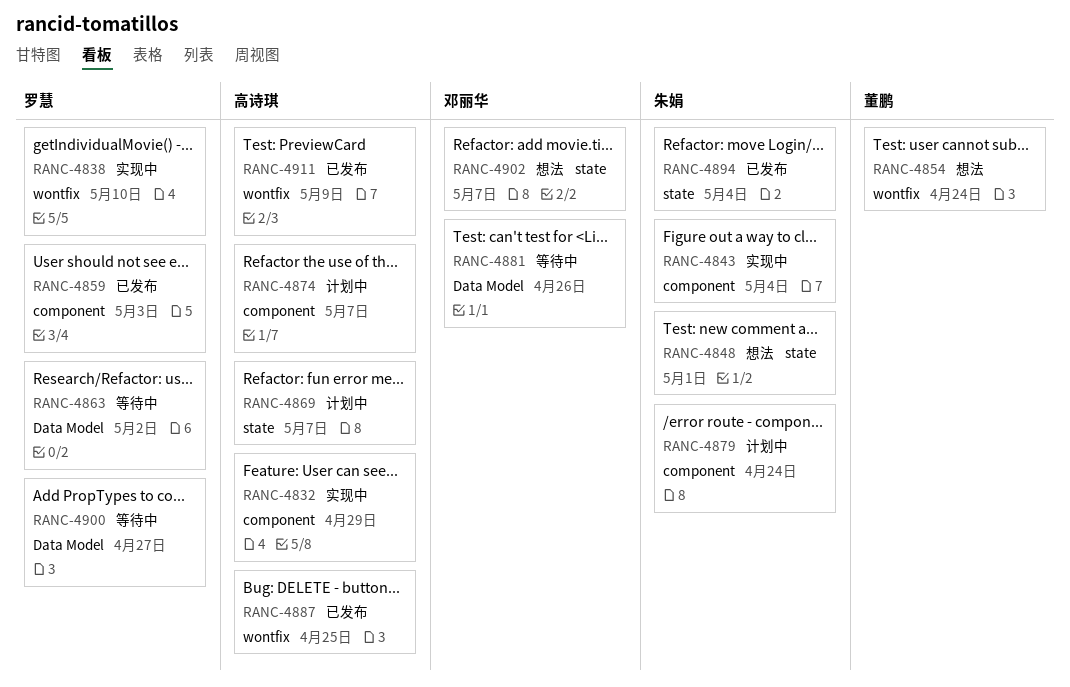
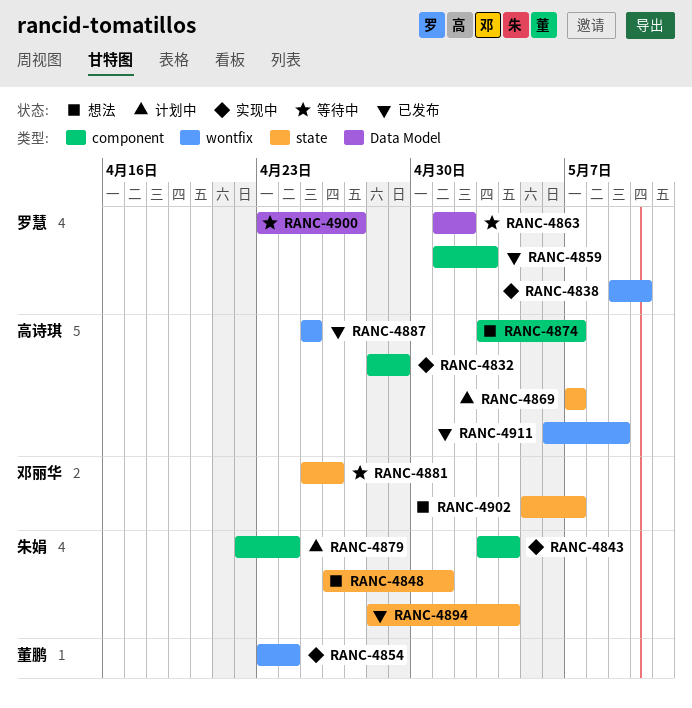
RANC-4854, status: 想法 -> 实现中
RANC-4874, status: 计划中 -> 想法
RANC-4881, label: Data Model -> state

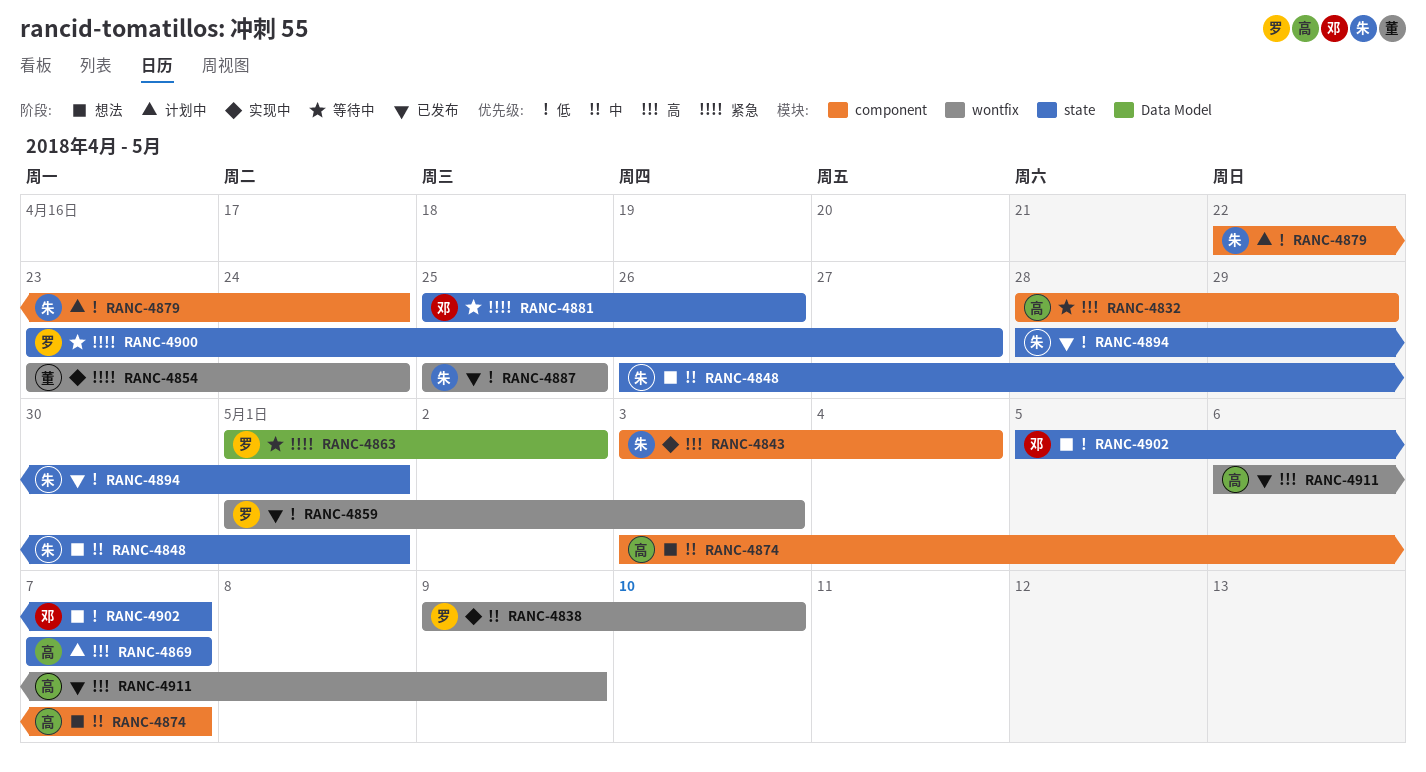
RANC-4832, status: 实现中 -> 等待中
RANC-4859, label: component -> wontfix
RANC-4887, owner: 高诗琪 -> 朱娟
RANC-4894, due: May 4 -> May 1
RANC-4900, label: Data Model -> state

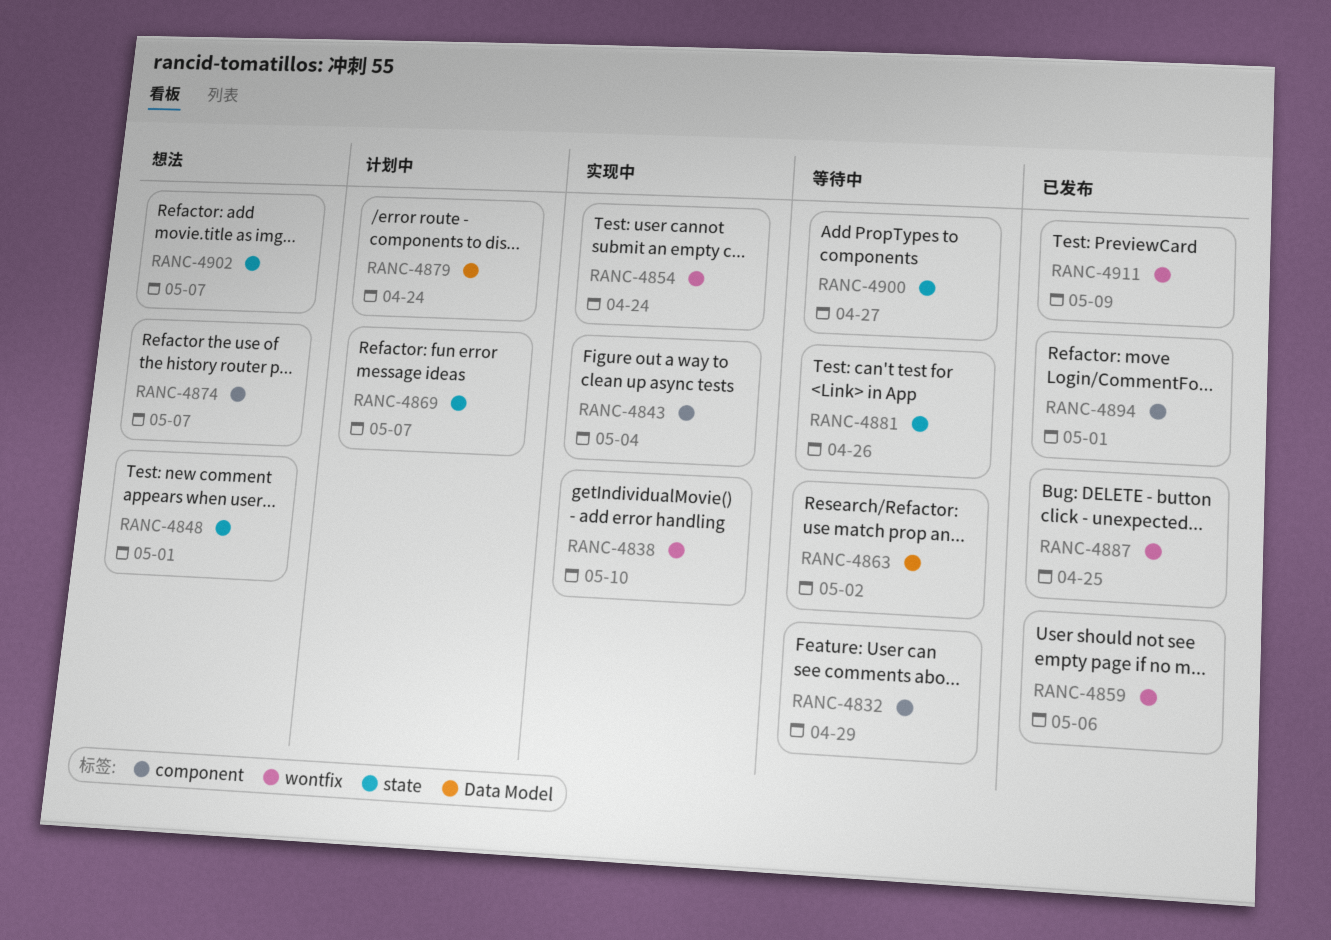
RANC-4859, due: May 3 -> May 6
RANC-4879, label: component -> Data Model
RANC-4894, label: state -> component

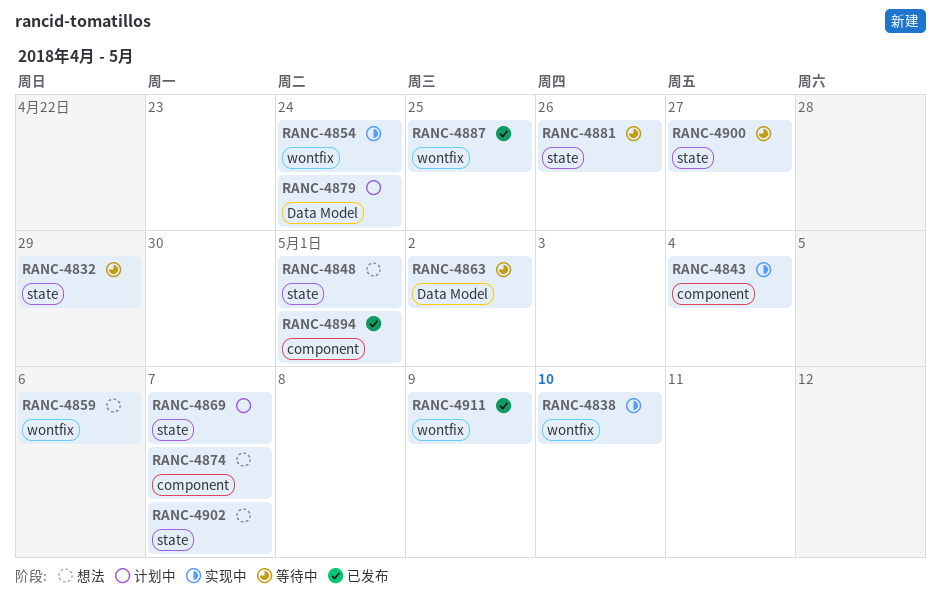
RANC-4832, label: component -> state
RANC-4859, status: 已发布 -> 想法

